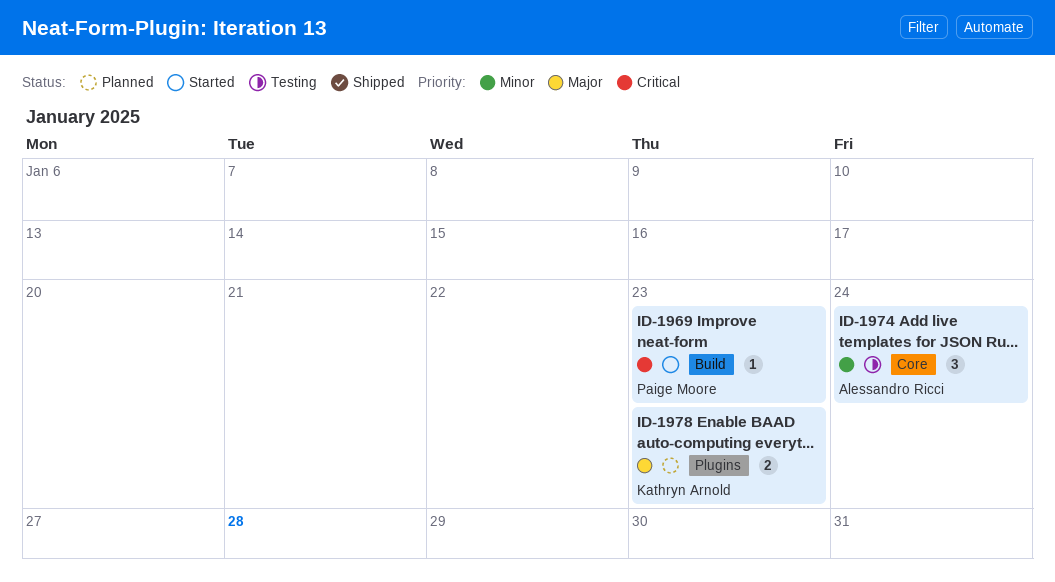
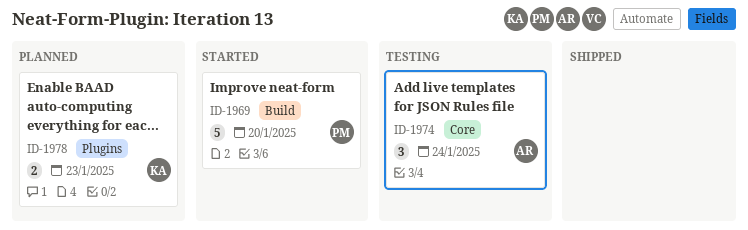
ID-1969, estimate: 1 -> 5
ID-1969, due: Jan 23 -> Jan 20

